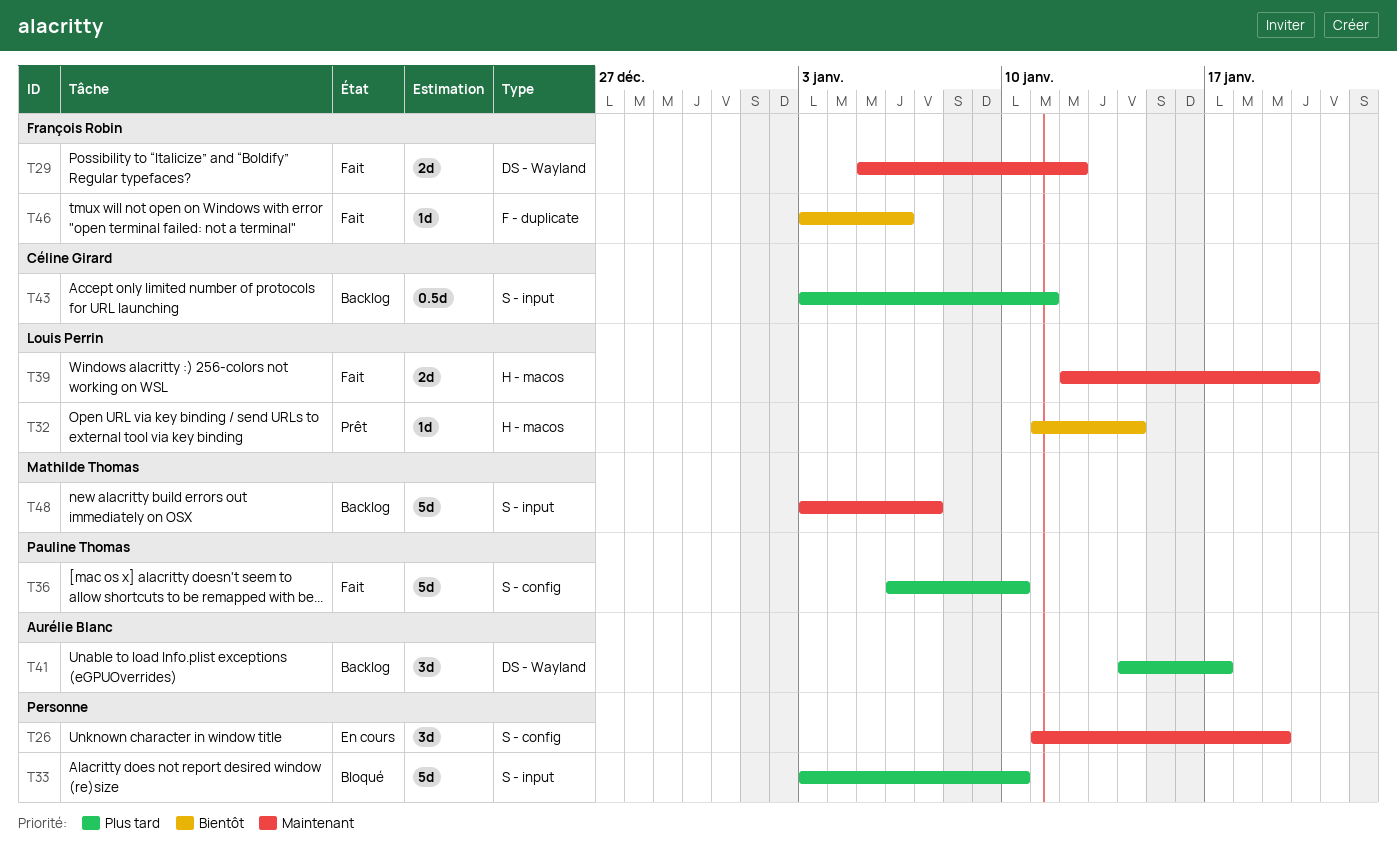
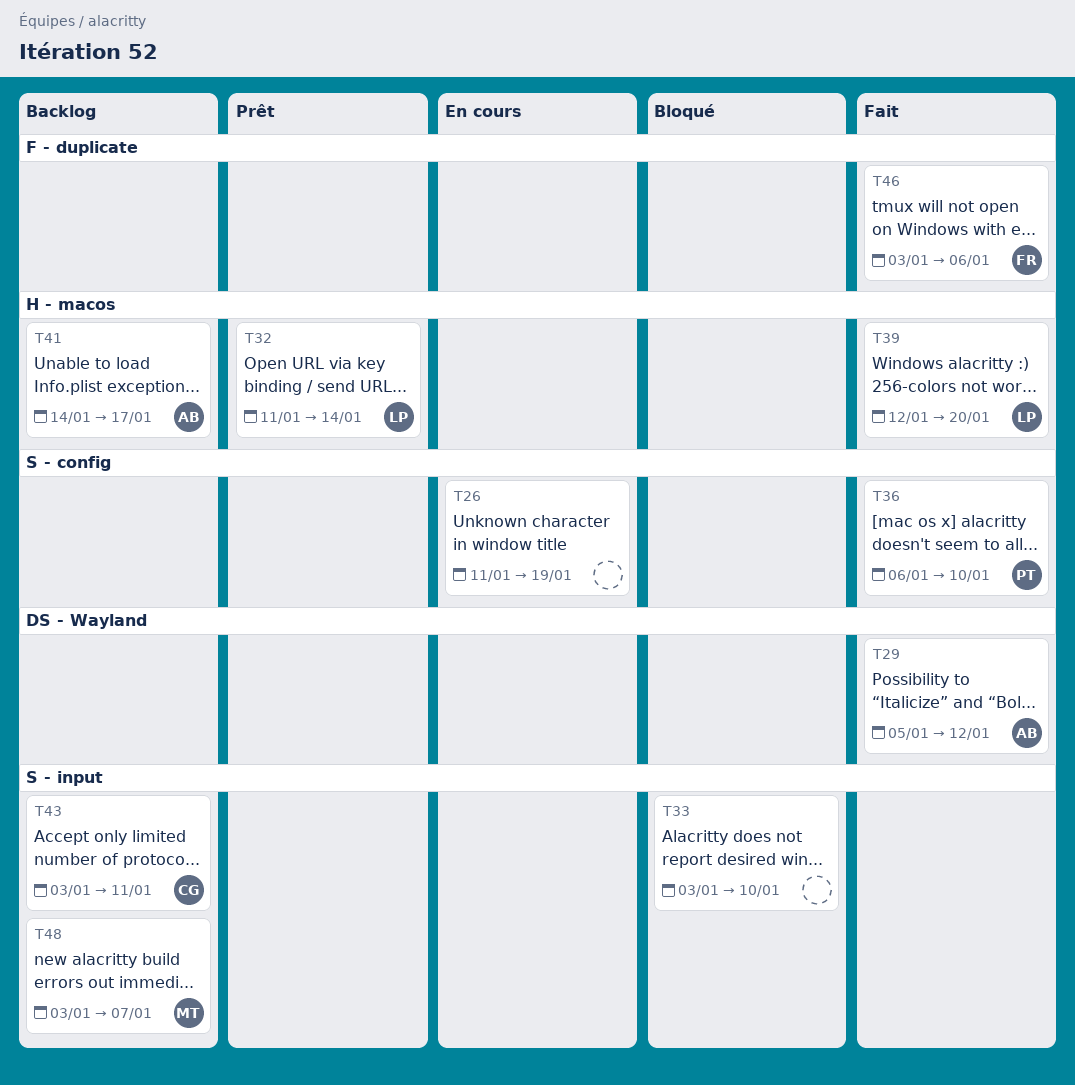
T29, owner: François Robin -> Aurélie Blanc
T41, label: DS - Wayland -> H - macos

